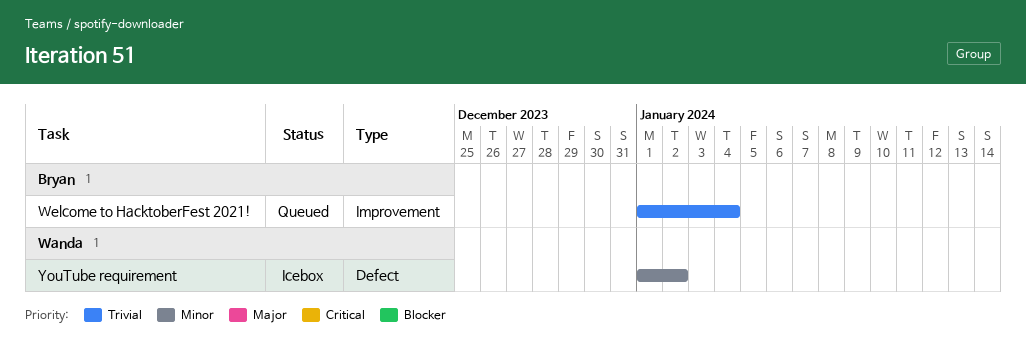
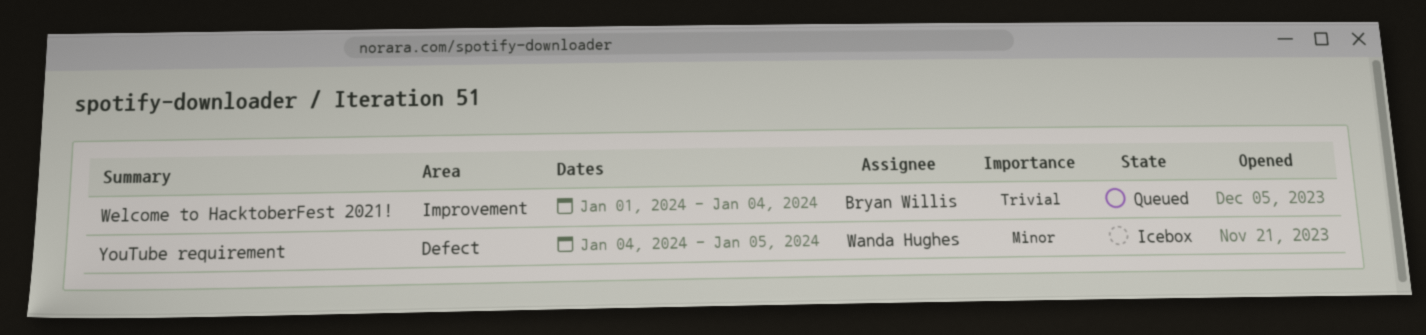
YouTube requirement, start: Jan 1 -> Jan 4
YouTube requirement, due: Jan 2 -> Jan 5

